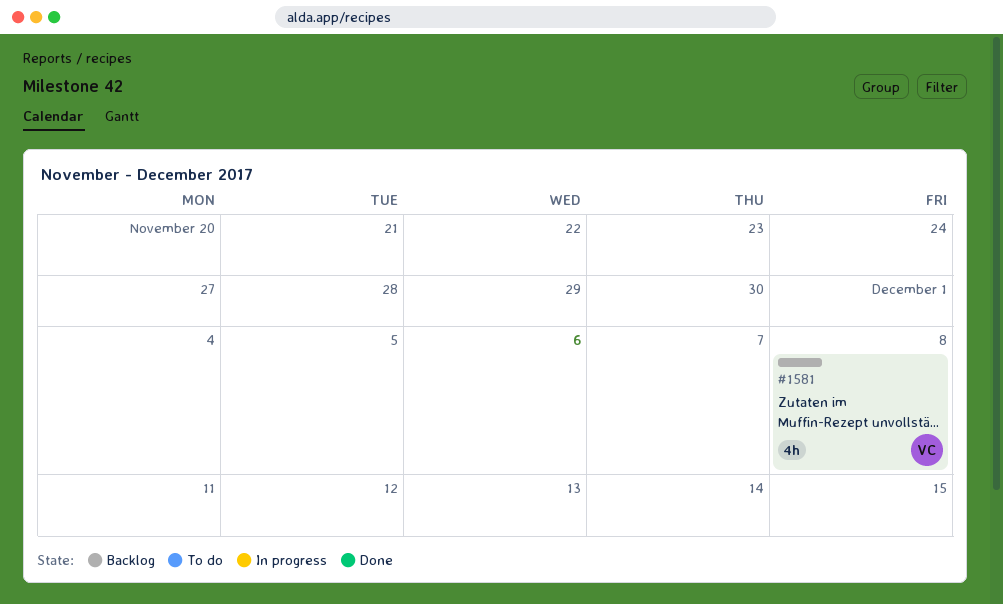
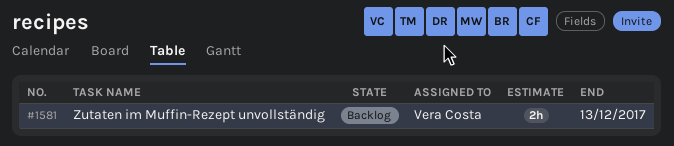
#1581, estimate: 4h -> 2h
#1581, due: Dec 8 -> Dec 13

